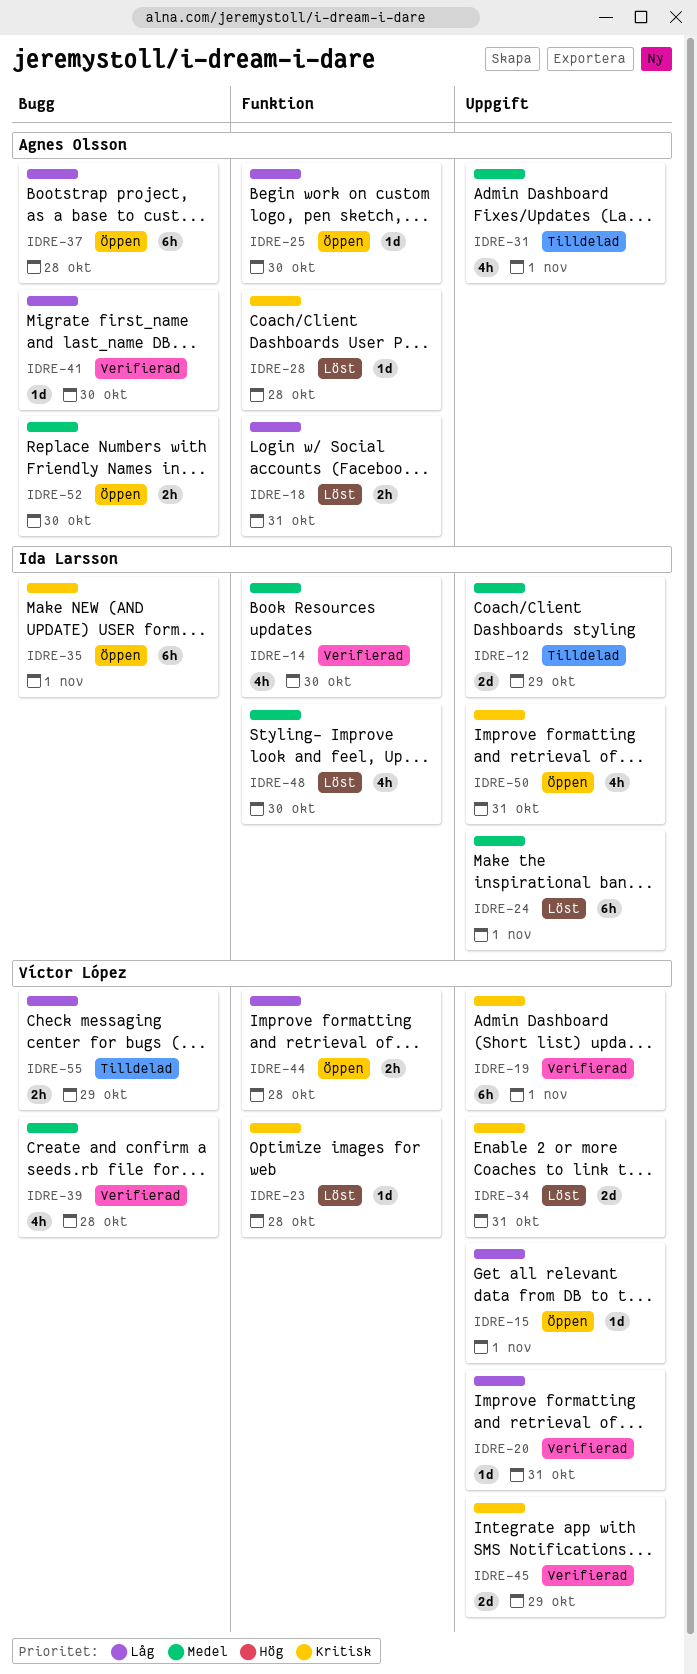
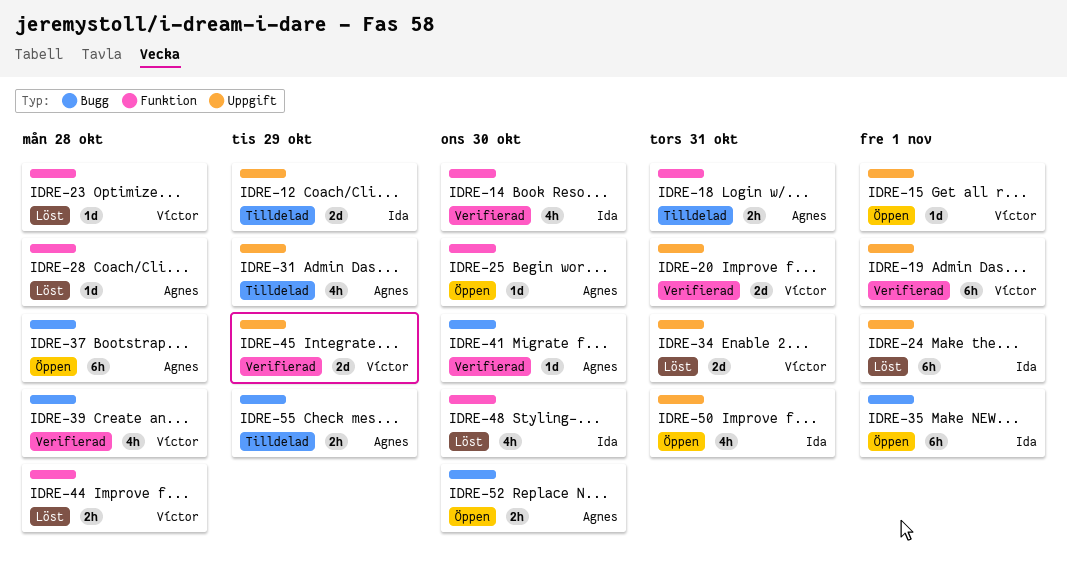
IDRE-18, status: Löst -> Tilldelad
IDRE-20, estimate: 1d -> 2d
IDRE-31, due: Nov 1 -> Oct 29
IDRE-44, status: Öppen -> Löst
IDRE-55, owner: Víctor López -> Agnes Olsson

